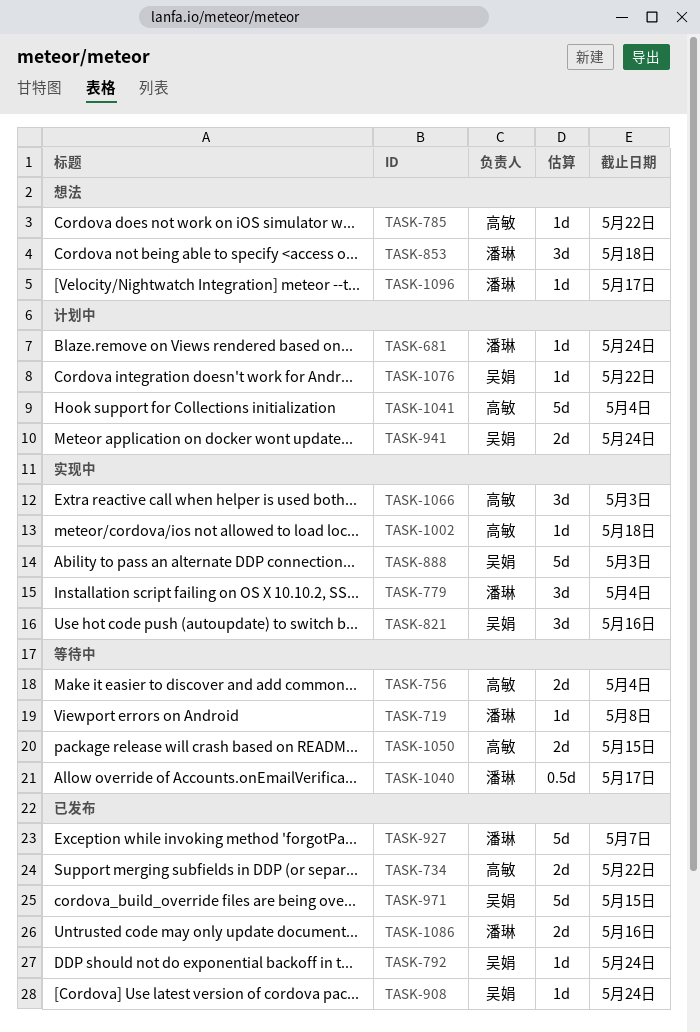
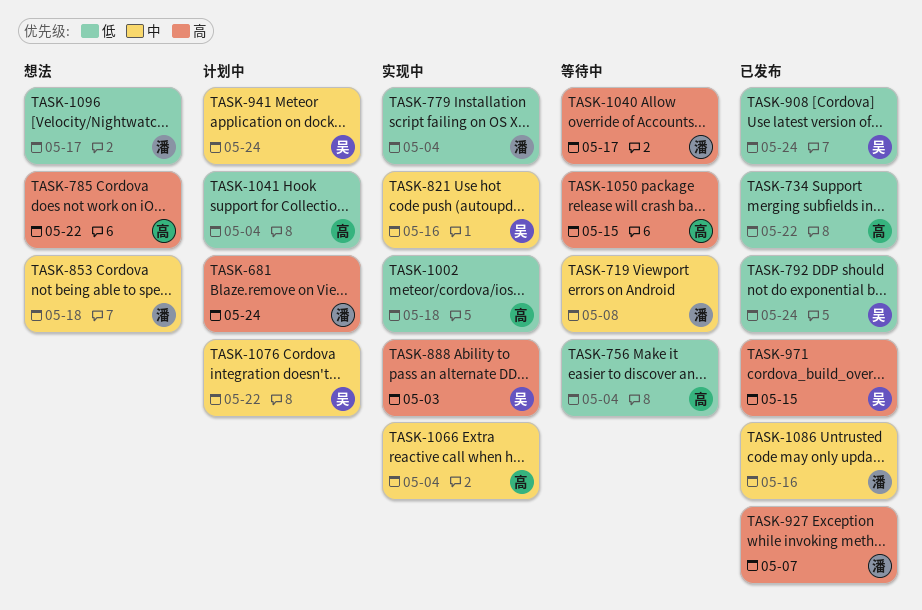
TASK-1066, due: May 3 -> May 4

